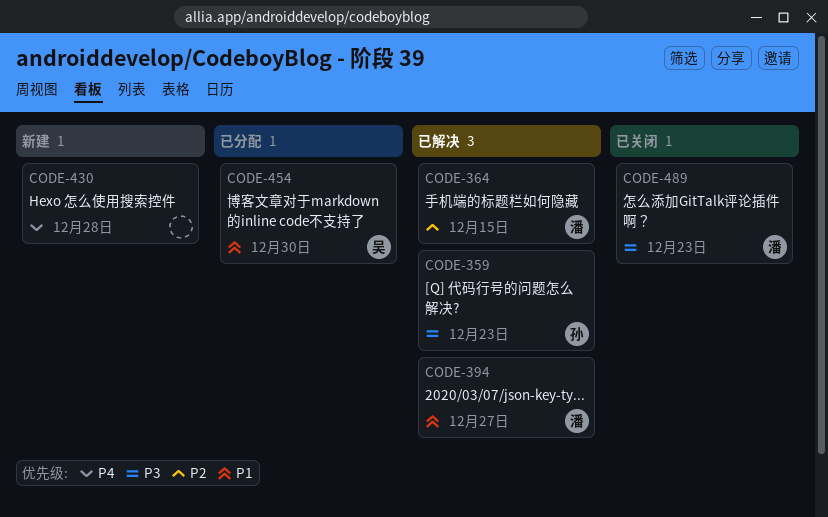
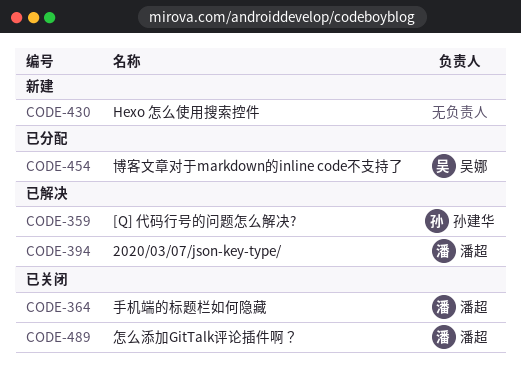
CODE-364, status: 已解决 -> 已关闭

